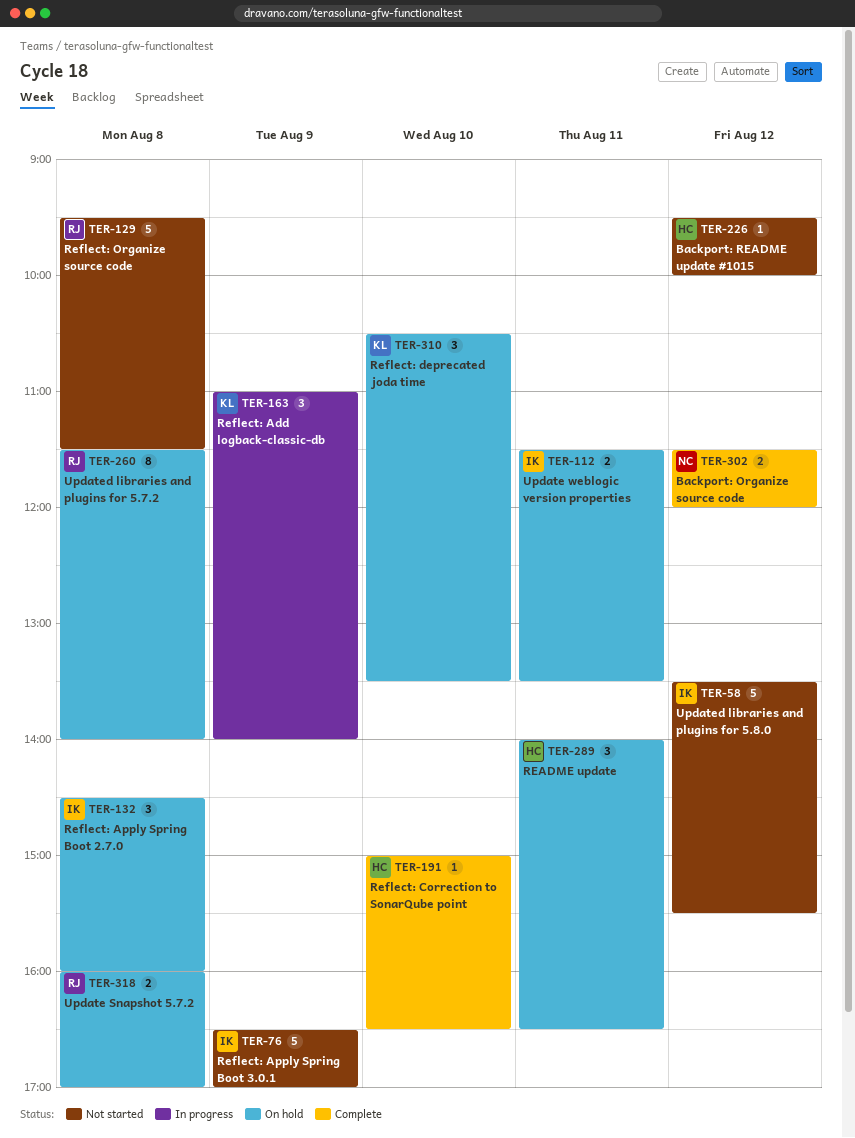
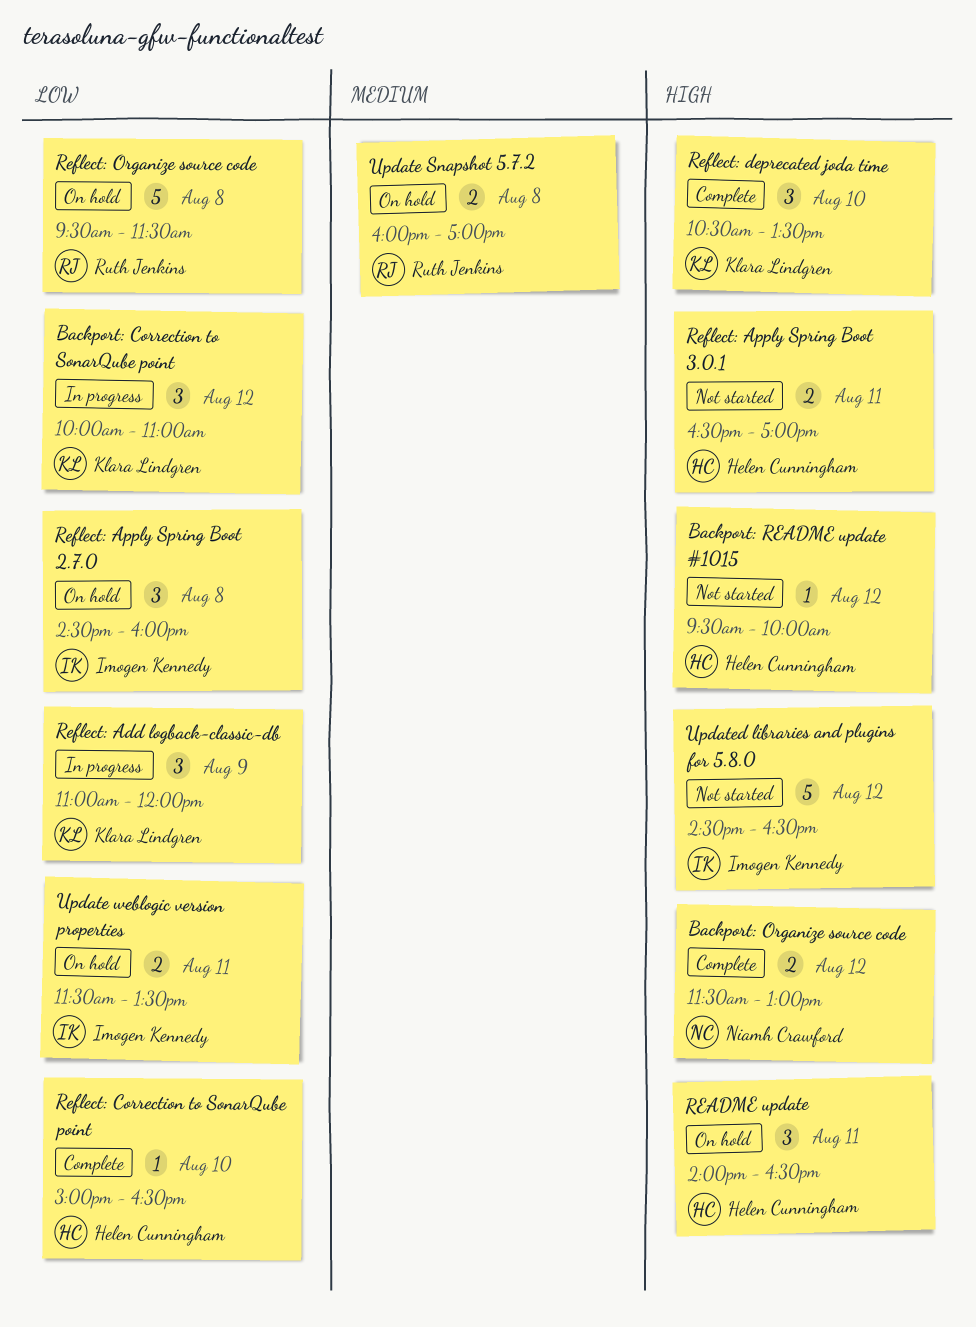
Backport: Correction to SonarQube point: none -> present
Backport: Organize source code, ends: 12:00 -> 13:00
Reflect: Add logback-classic-db, ends: 14:00 -> 12:00
Reflect: Apply Spring Boot 3.0.1, owner: Imogen Kennedy -> Helen Cunningham
Reflect: Apply Spring Boot 3.0.1, estimate: 5 -> 2
Reflect: Apply Spring Boot 3.0.1, day: Aug 9 -> Aug 11
Reflect: deprecated joda time, status: On hold -> Complete
Reflect: Organize source code, status: Not started -> On hold
Updated libraries and plugins for 5.7.2: present -> none
Updated libraries and plugins for 5.8.0, begins: 13:30 -> 14:30
Updated libraries and plugins for 5.8.0, ends: 15:30 -> 16:30

